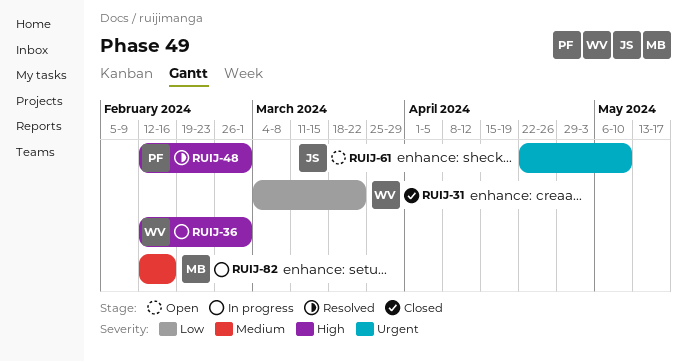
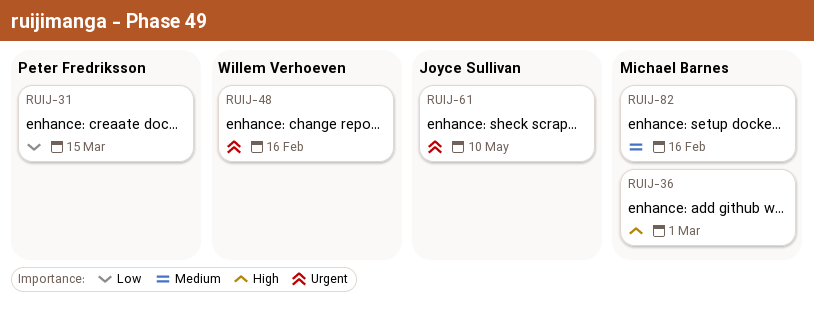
RUIJ-31, owner: Willem Verhoeven -> Peter Fredriksson
RUIJ-31, due: Mar 22 -> Mar 15
RUIJ-36, owner: Willem Verhoeven -> Michael Barnes
RUIJ-48, owner: Peter Fredriksson -> Willem Verhoeven
RUIJ-48, priority: High -> Urgent
RUIJ-48, due: Mar 1 -> Feb 16

